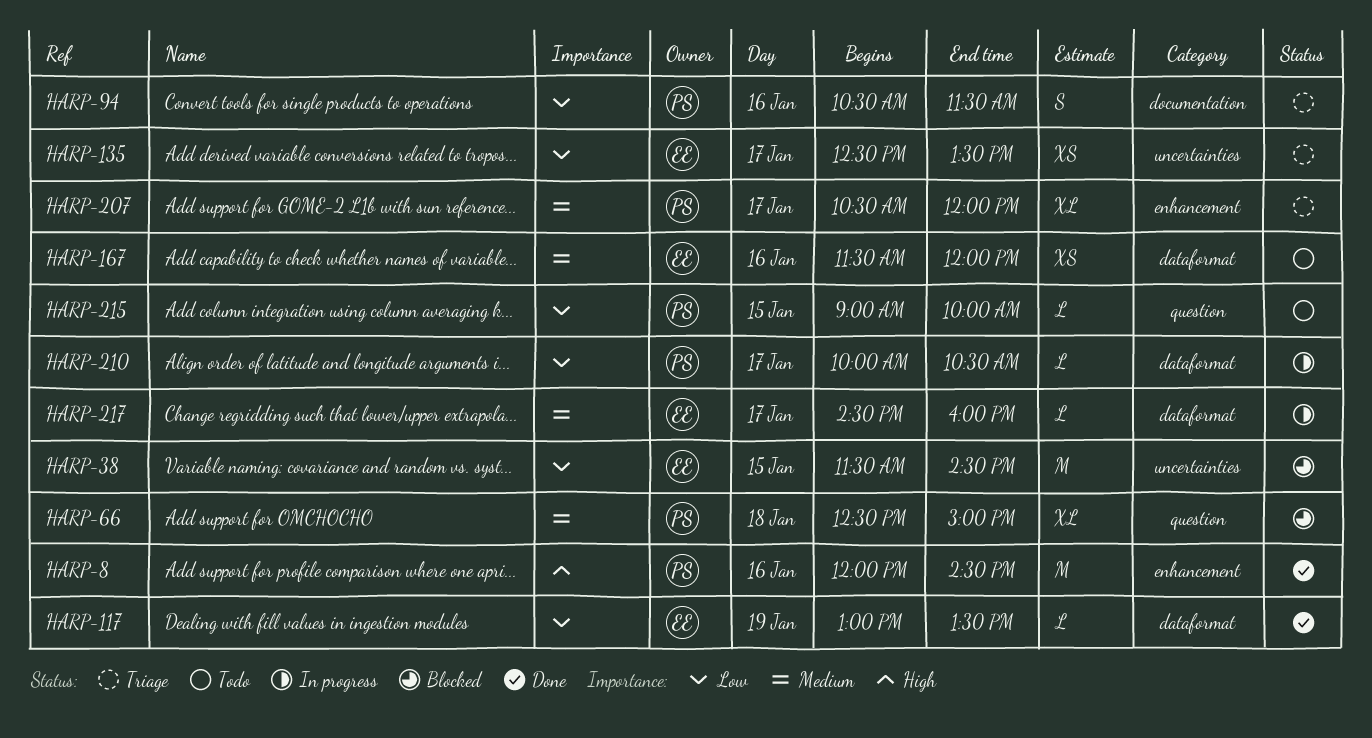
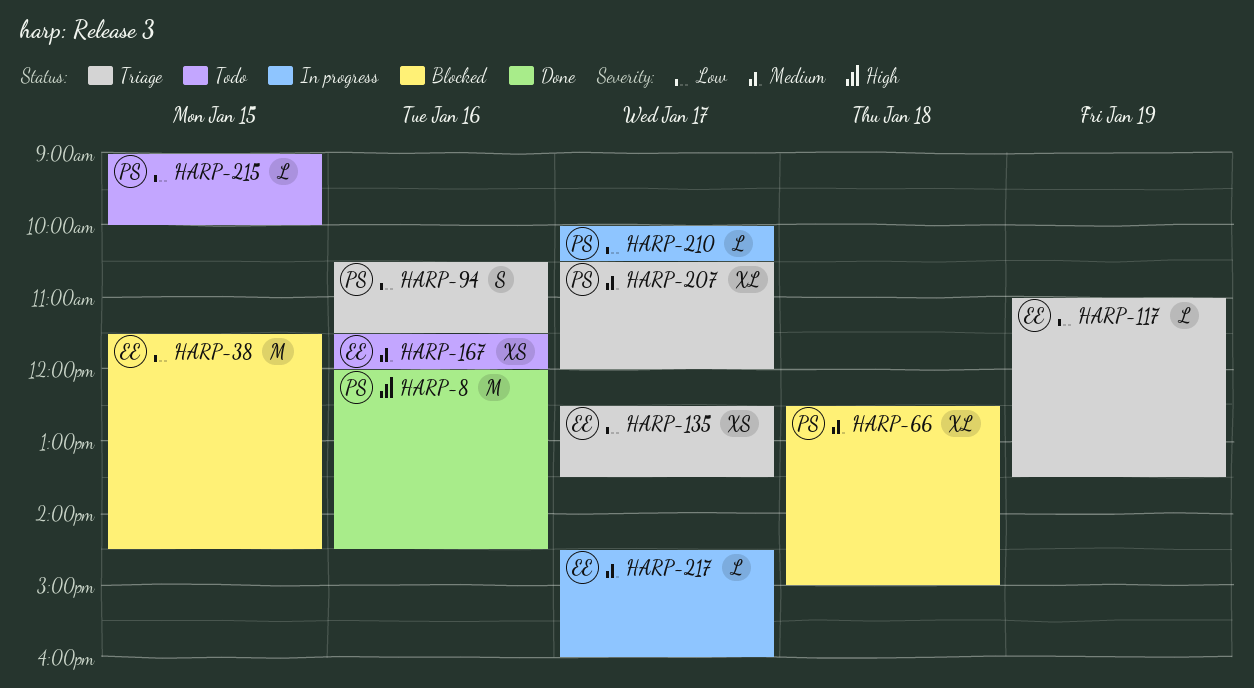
HARP-117, status: Done -> Triage
HARP-117, begins: 13:00 -> 11:00

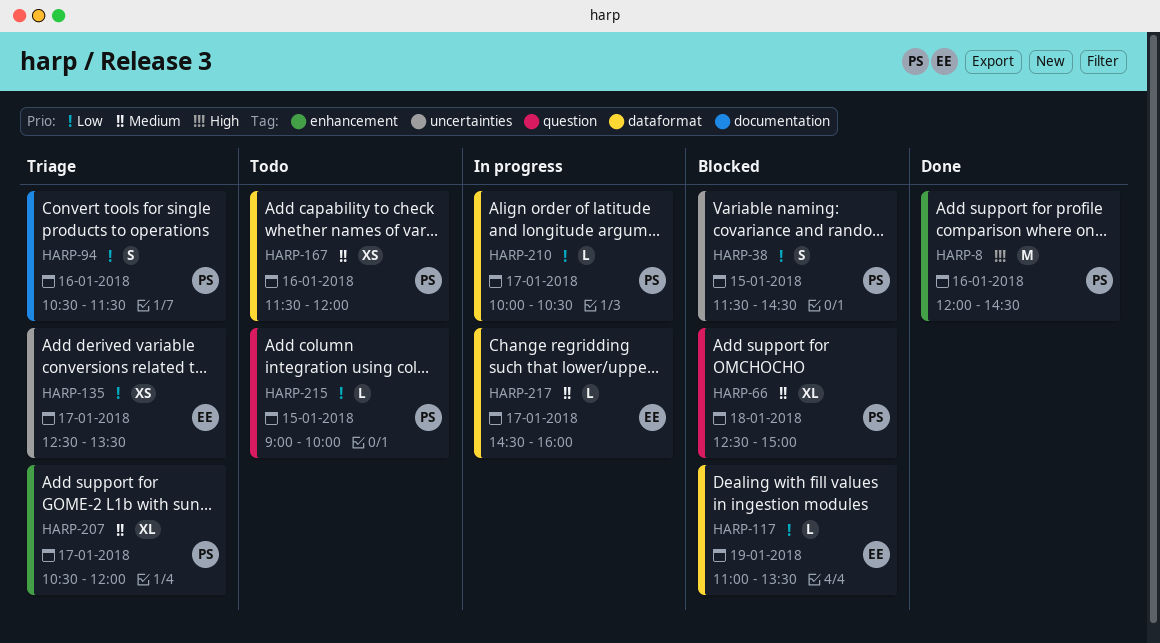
HARP-38, owner: EE -> PS
HARP-38, estimate: M -> S
HARP-117, status: Triage -> Blocked
HARP-167, owner: EE -> PS

